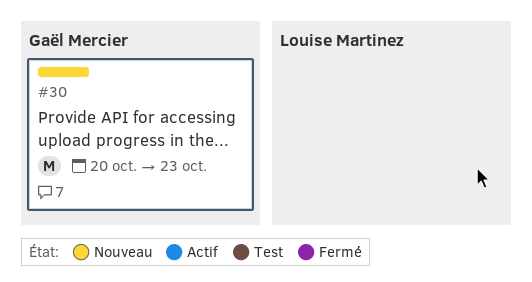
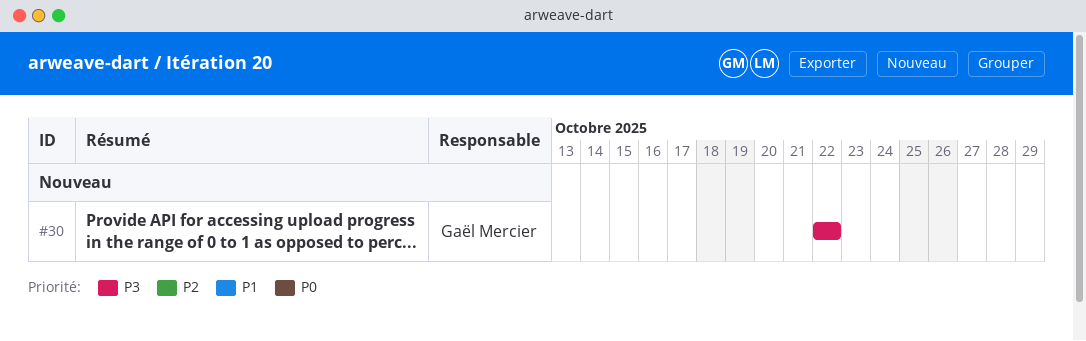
#30, start: Oct 20 -> Oct 22
#30, due: Oct 23 -> Oct 22

